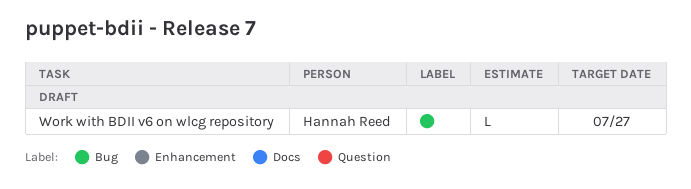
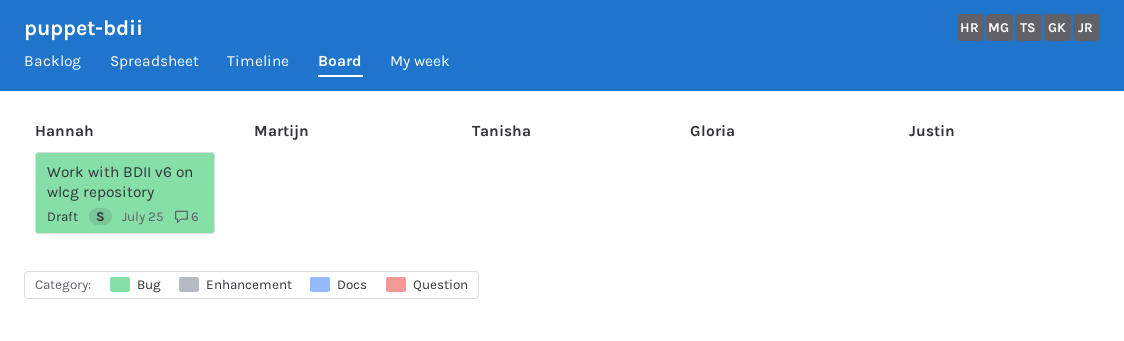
Work with BDII v6 on wlcg repository, estimate: L -> S
Work with BDII v6 on wlcg repository, due: Jul 27 -> Jul 25

